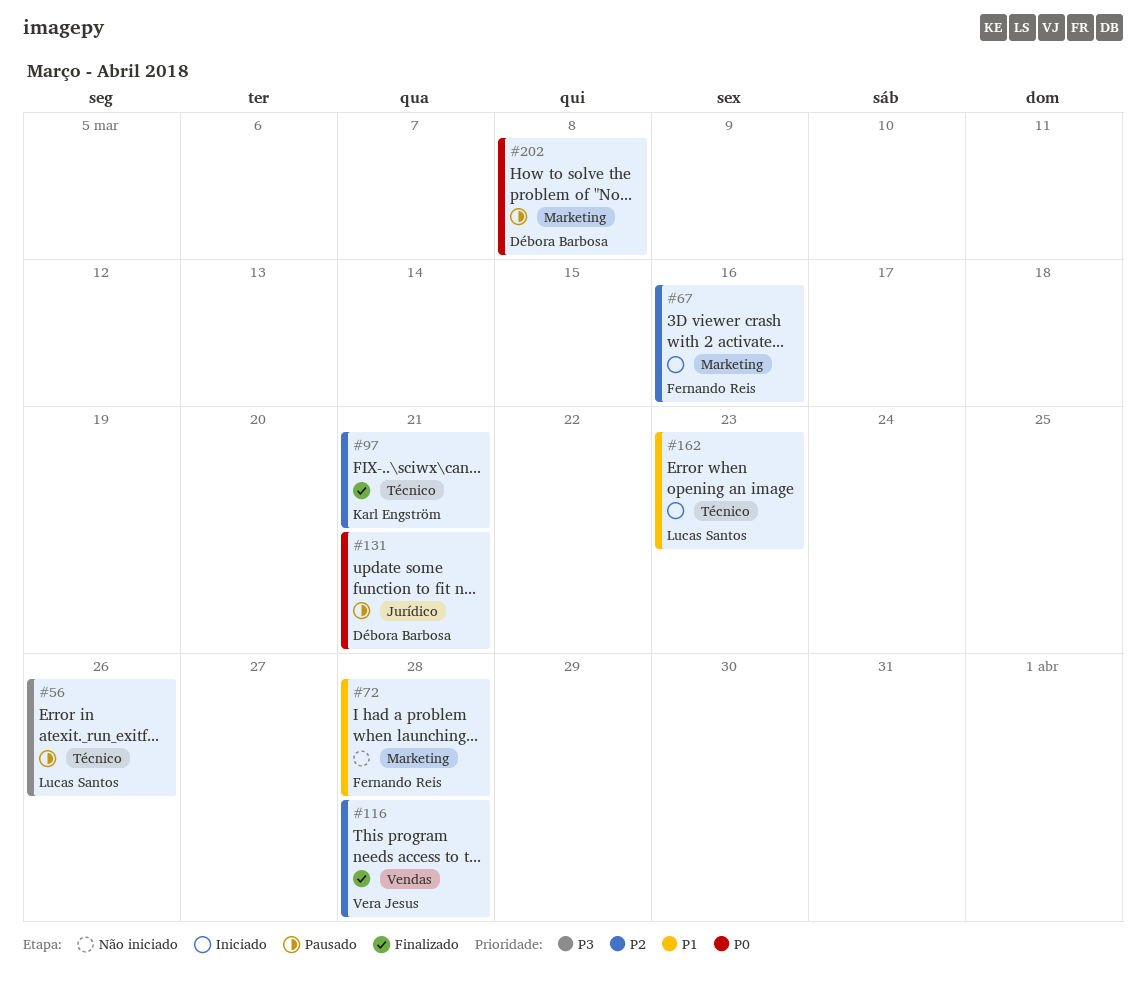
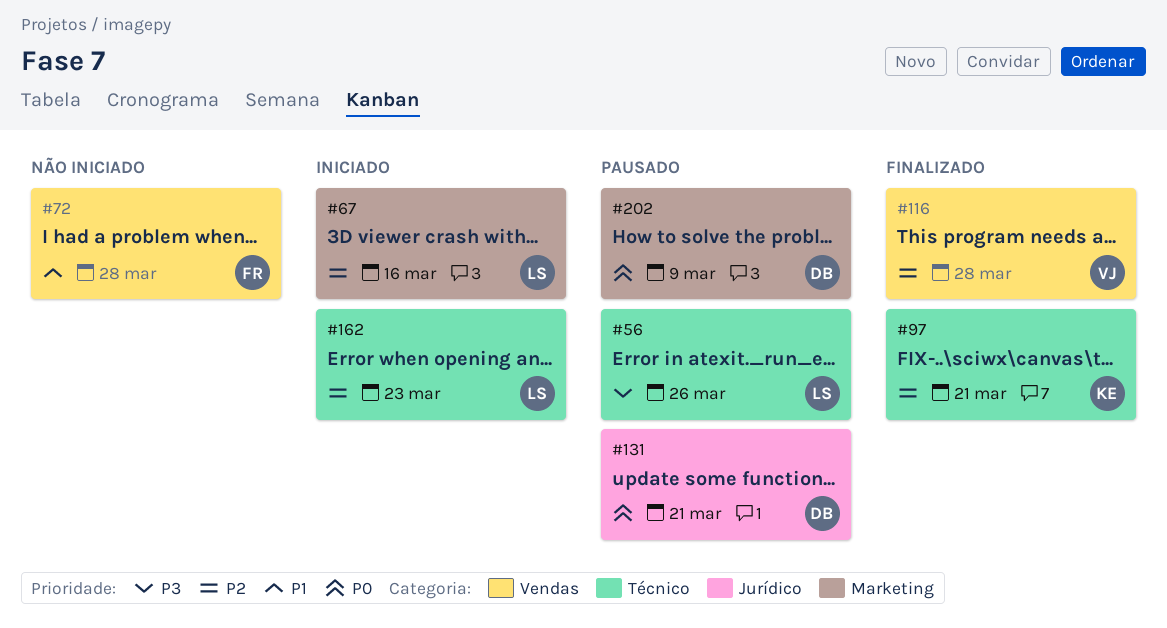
#67, owner: Fernando Reis -> Lucas Santos
#72, label: Marketing -> Vendas
#162, priority: P1 -> P2
#202, due: Mar 8 -> Mar 9

